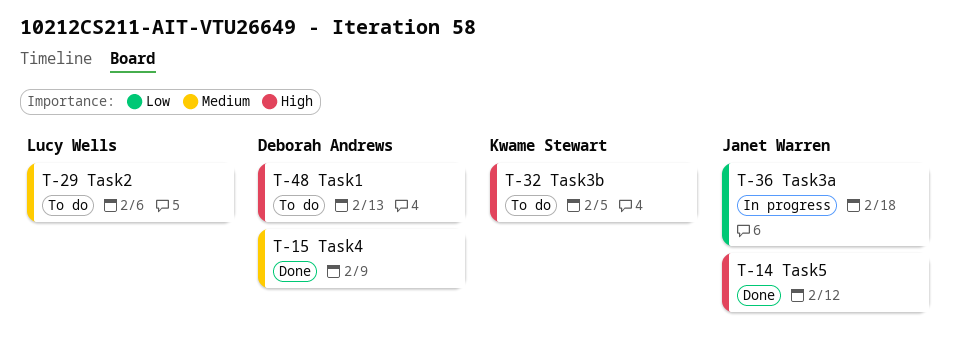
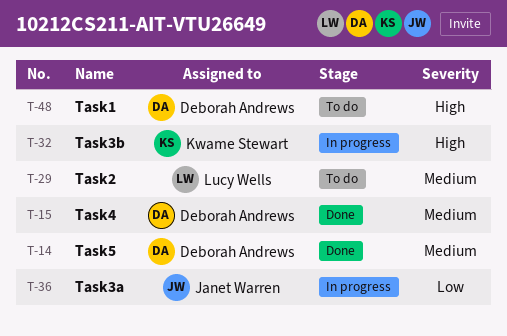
T-14, owner: Janet Warren -> Deborah Andrews
T-14, priority: High -> Medium
T-32, status: To do -> In progress

